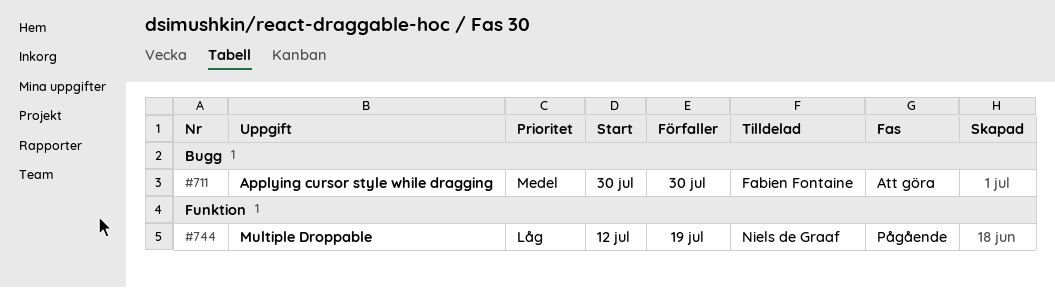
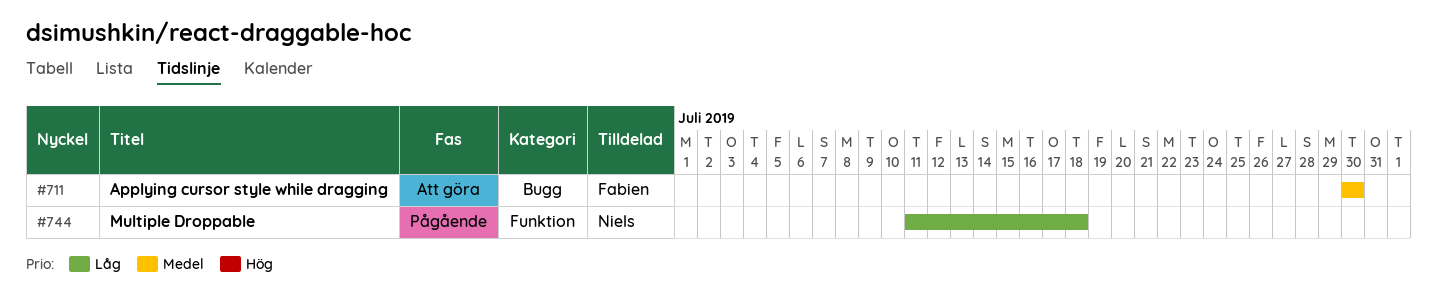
#744, start: Jul 12 -> Jul 11
#744, due: Jul 19 -> Jul 18

